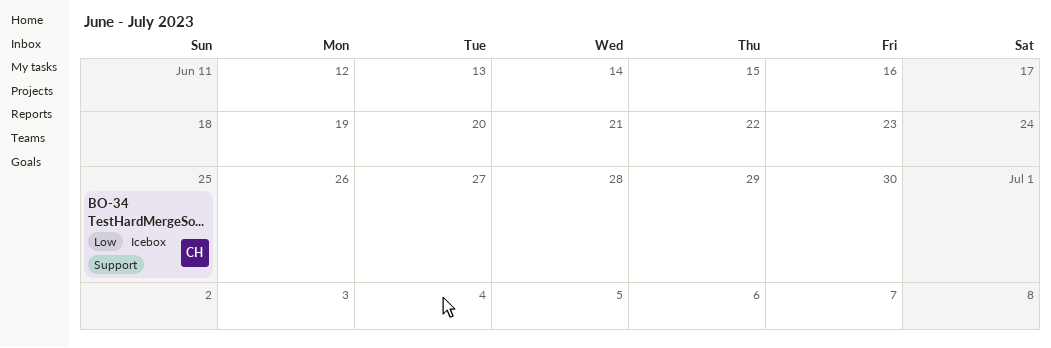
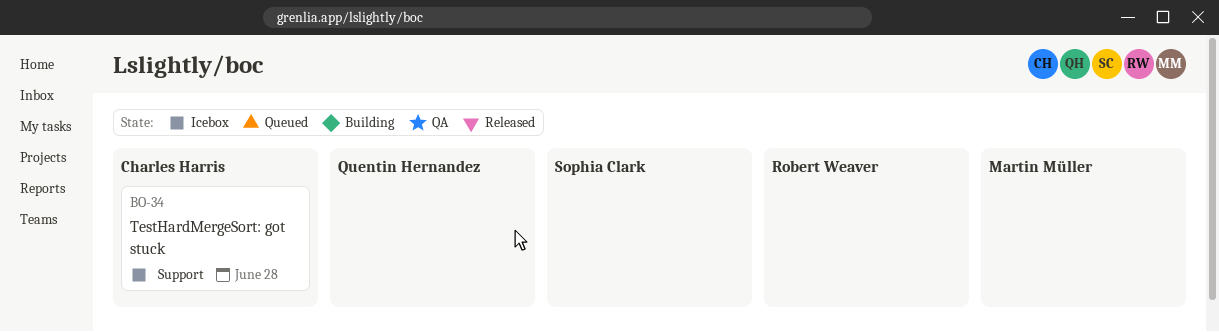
BO-34, due: Jun 25 -> Jun 28

